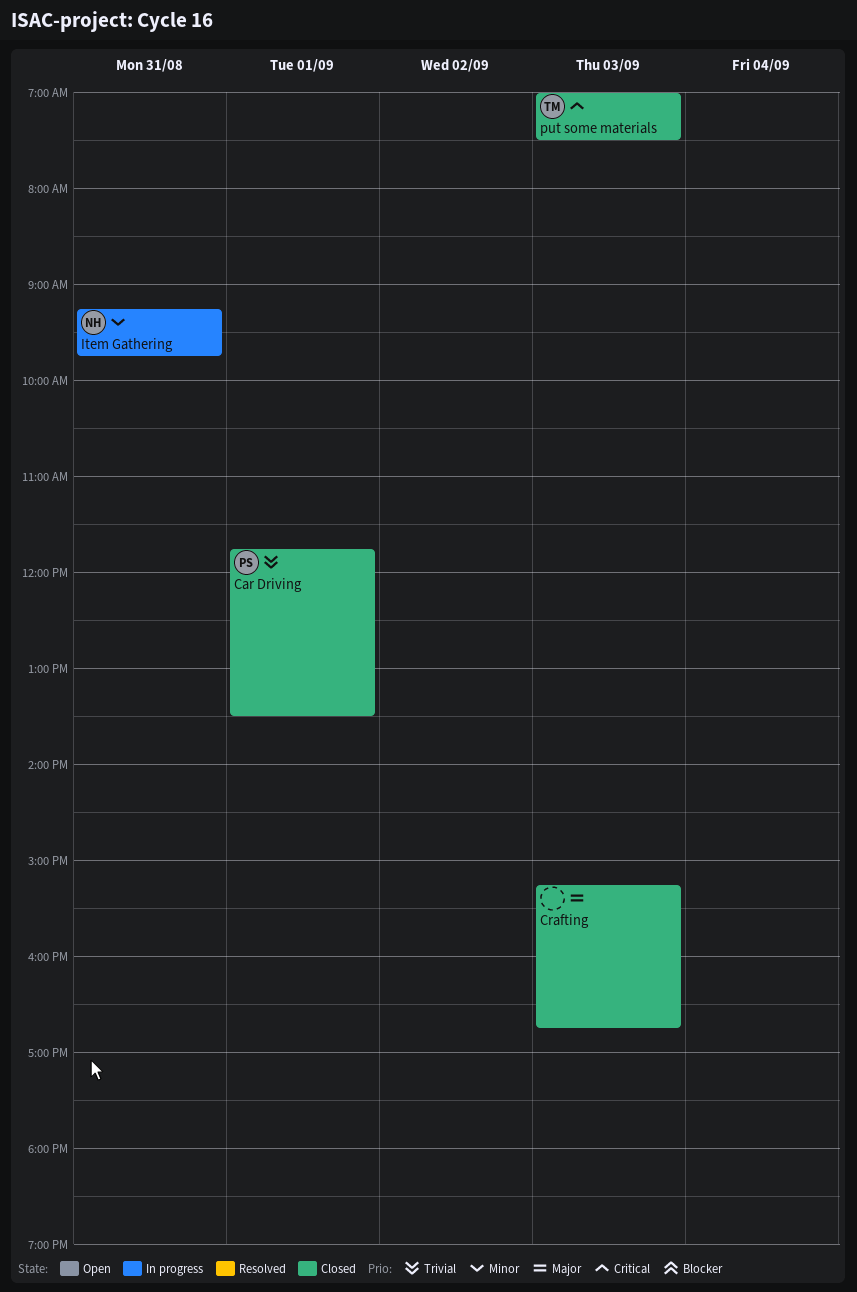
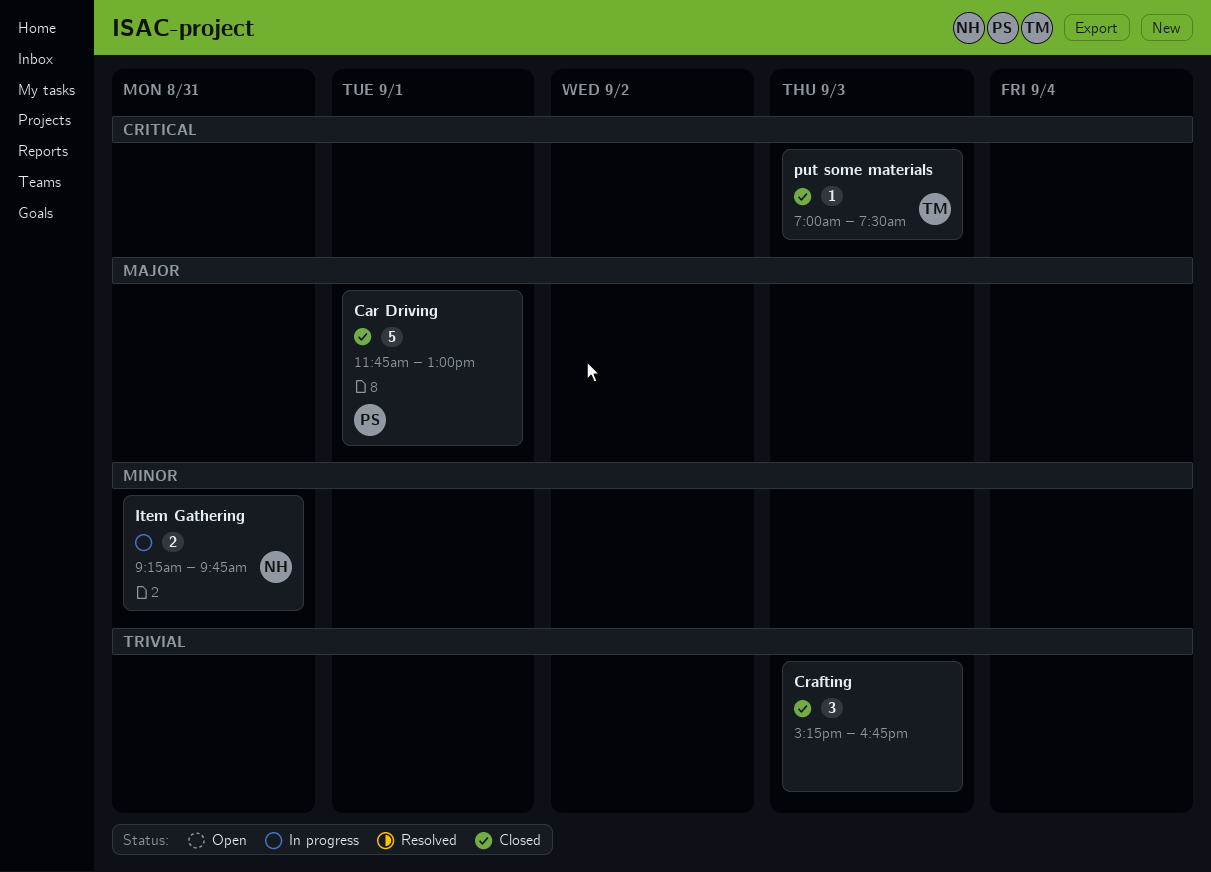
Car Driving, priority: Trivial -> Major
Car Driving, ends: 13:30 -> 13:00
Crafting, priority: Major -> Trivial

